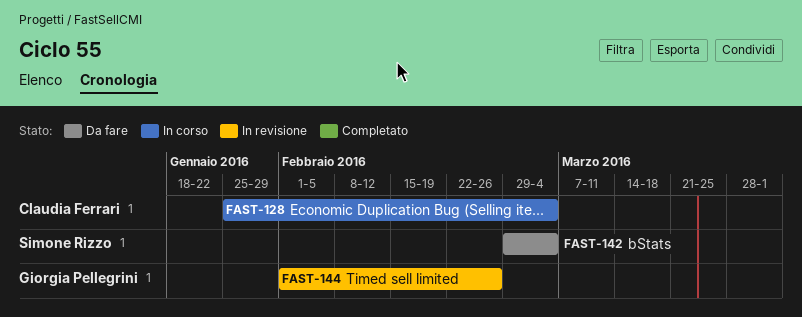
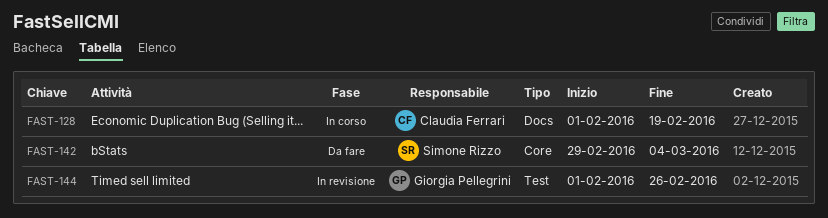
FAST-128, start: Jan 25 -> Feb 1
FAST-128, due: Mar 4 -> Feb 19

